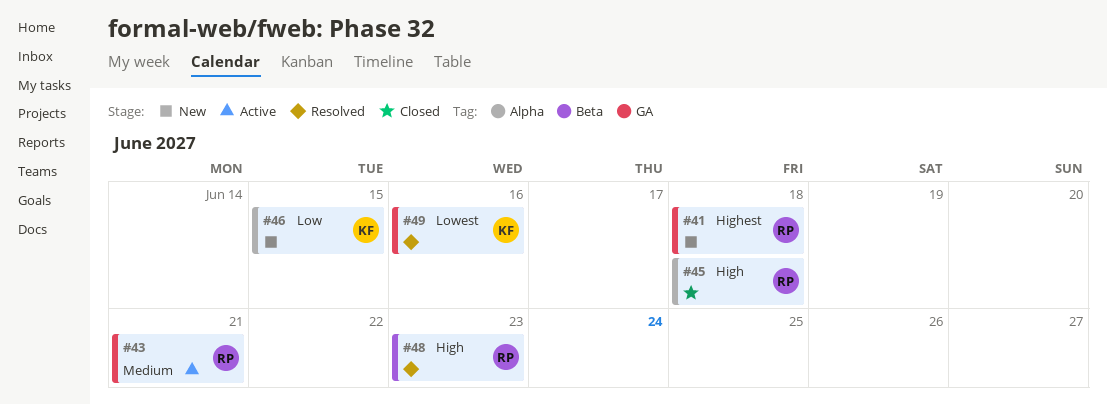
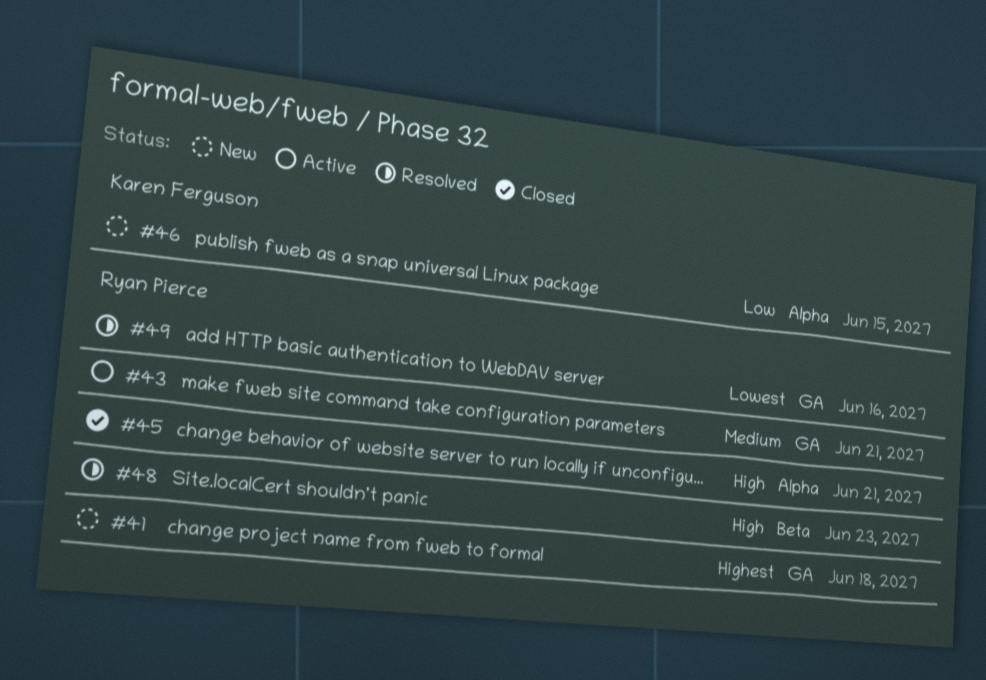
#45, due: Jun 18 -> Jun 21
#49, owner: Karen Ferguson -> Ryan Pierce

